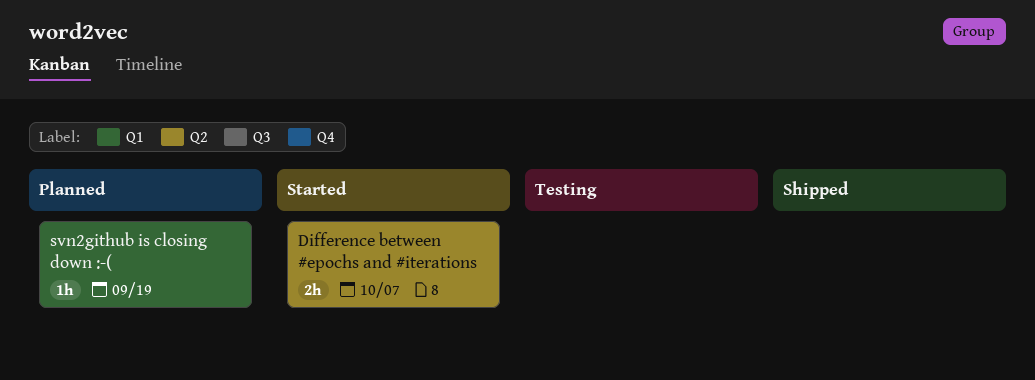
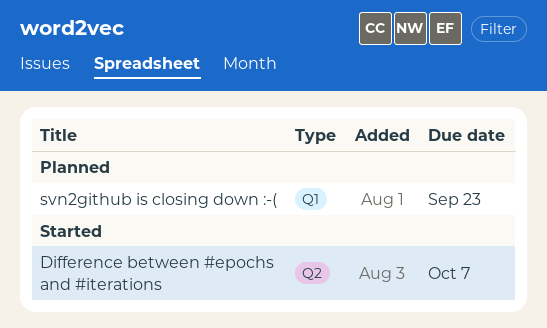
svn2github is closing down :-(, due: Sep 19 -> Sep 23

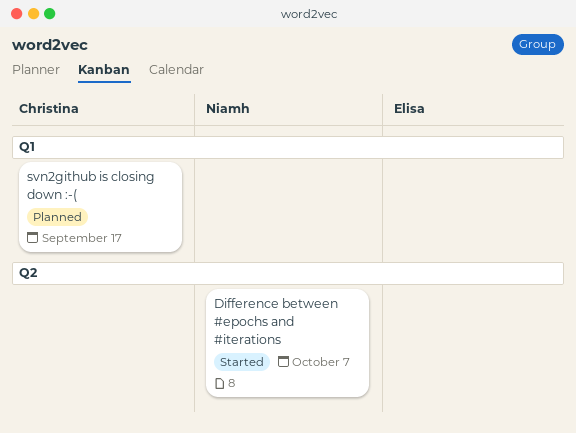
svn2github is closing down :-(, due: Sep 23 -> Sep 17

